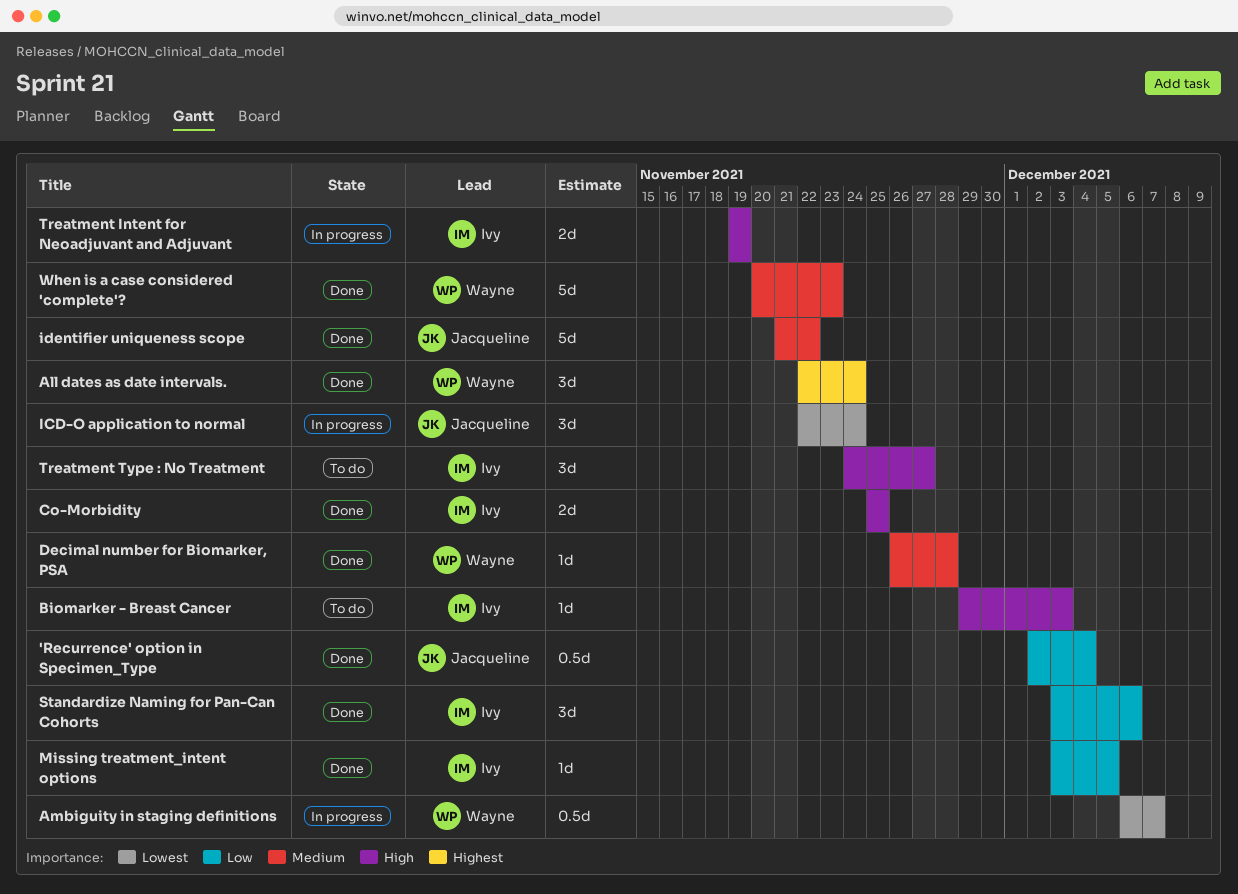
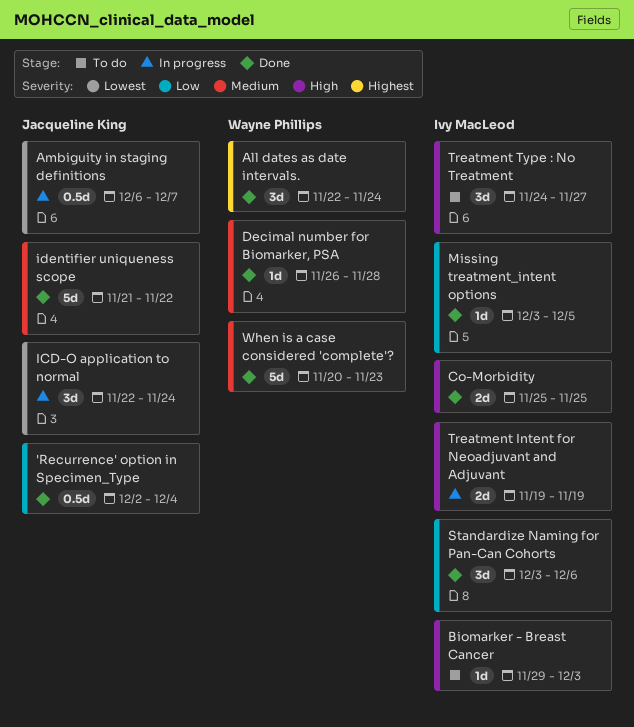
Ambiguity in staging definitions, owner: Wayne Phillips -> Jacqueline King

